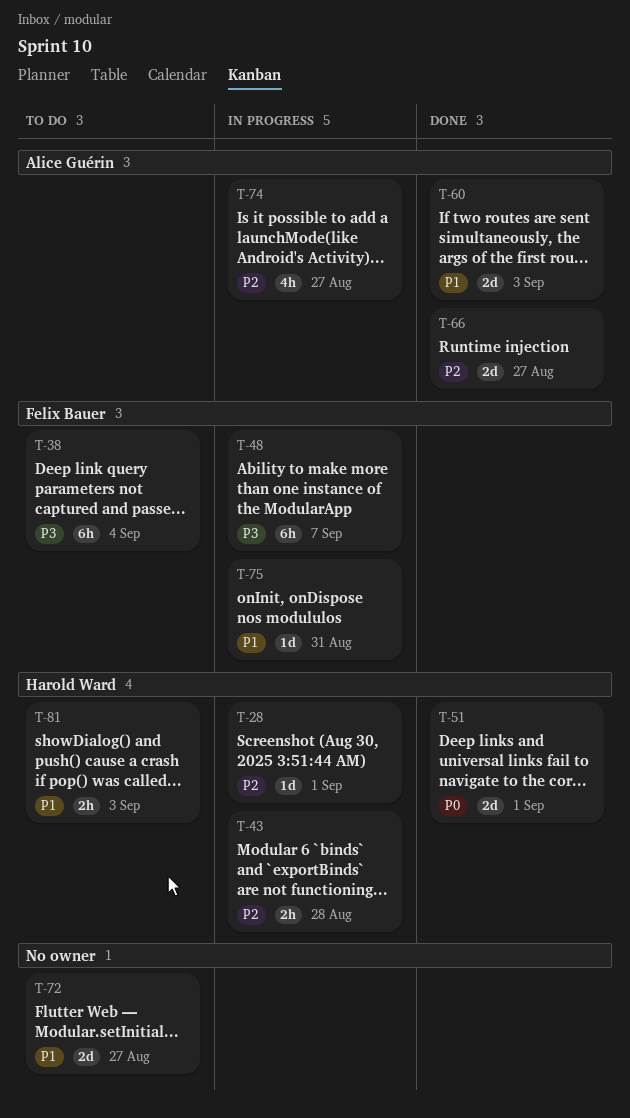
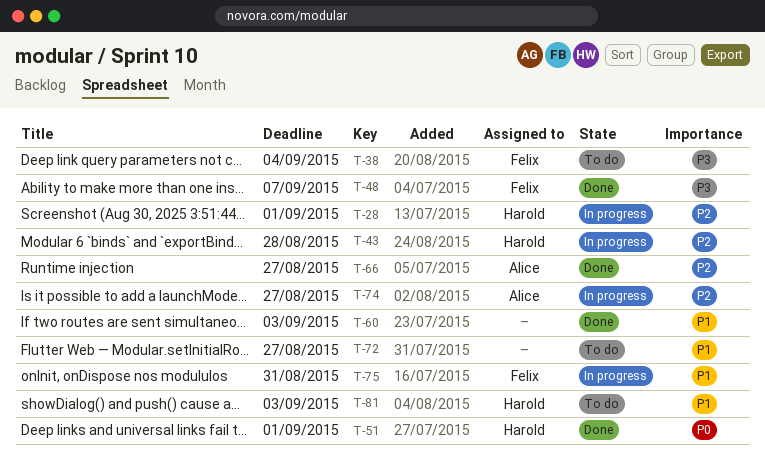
T-48, status: In progress -> Done
T-60, owner: Alice Guérin -> none

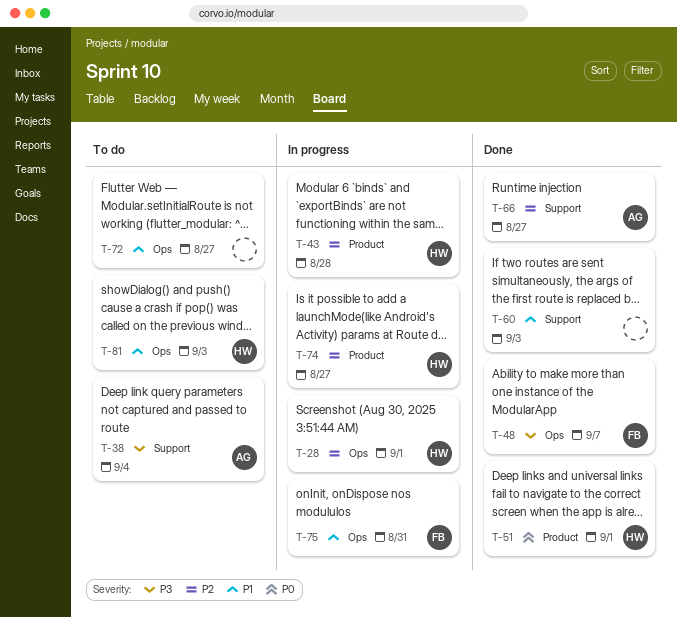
T-38, owner: Felix -> Alice
T-74, owner: Alice -> Harold

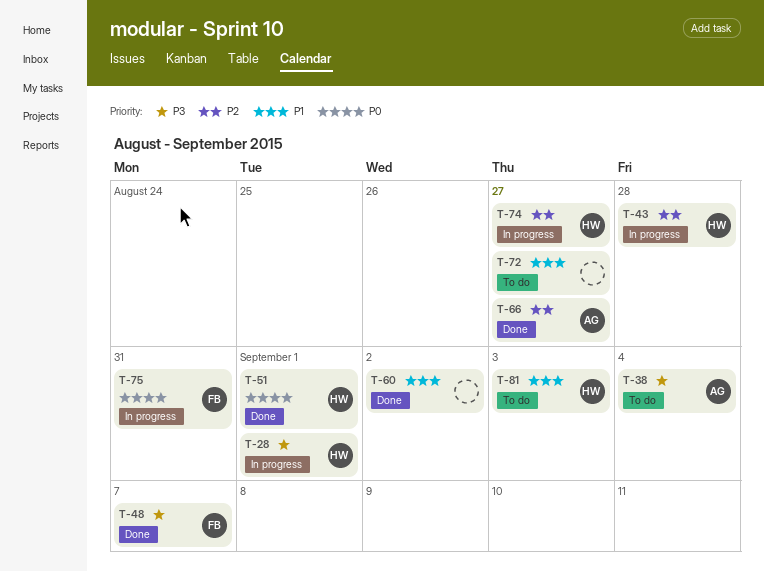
T-28, priority: P2 -> P3
T-60, due: Sep 3 -> Sep 2
T-75, priority: P1 -> P0

